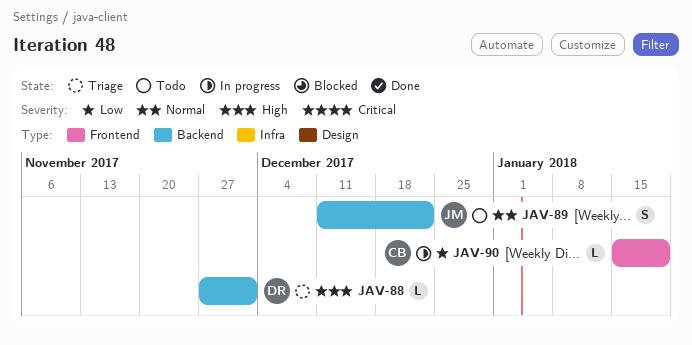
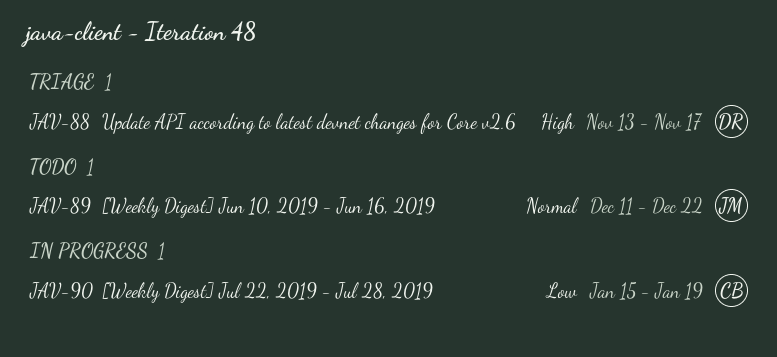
JAV-88, start: Nov 27 -> Nov 13
JAV-88, due: Dec 1 -> Nov 17

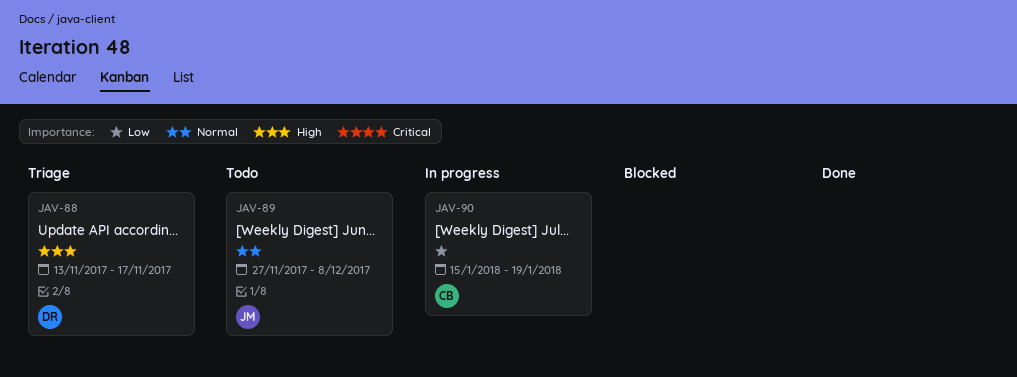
JAV-89, start: Dec 11 -> Nov 27
JAV-89, due: Dec 22 -> Dec 8

